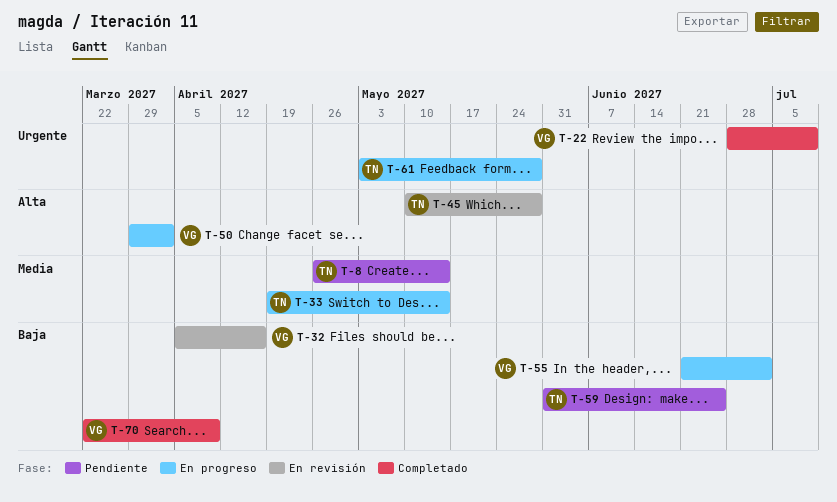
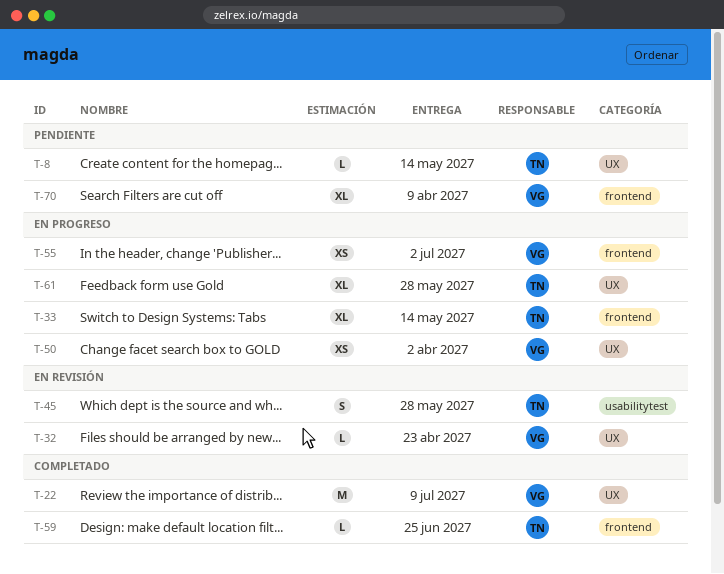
T-32, due: Apr 16 -> Apr 23
T-59, status: Pendiente -> Completado
T-70, status: Completado -> Pendiente

